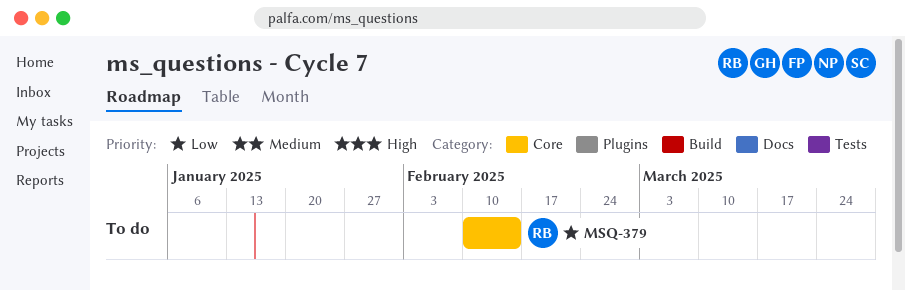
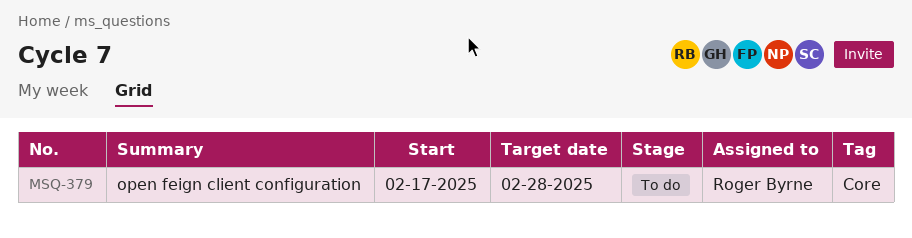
MSQ-379, start: Feb 10 -> Feb 17
MSQ-379, due: Feb 14 -> Feb 28

